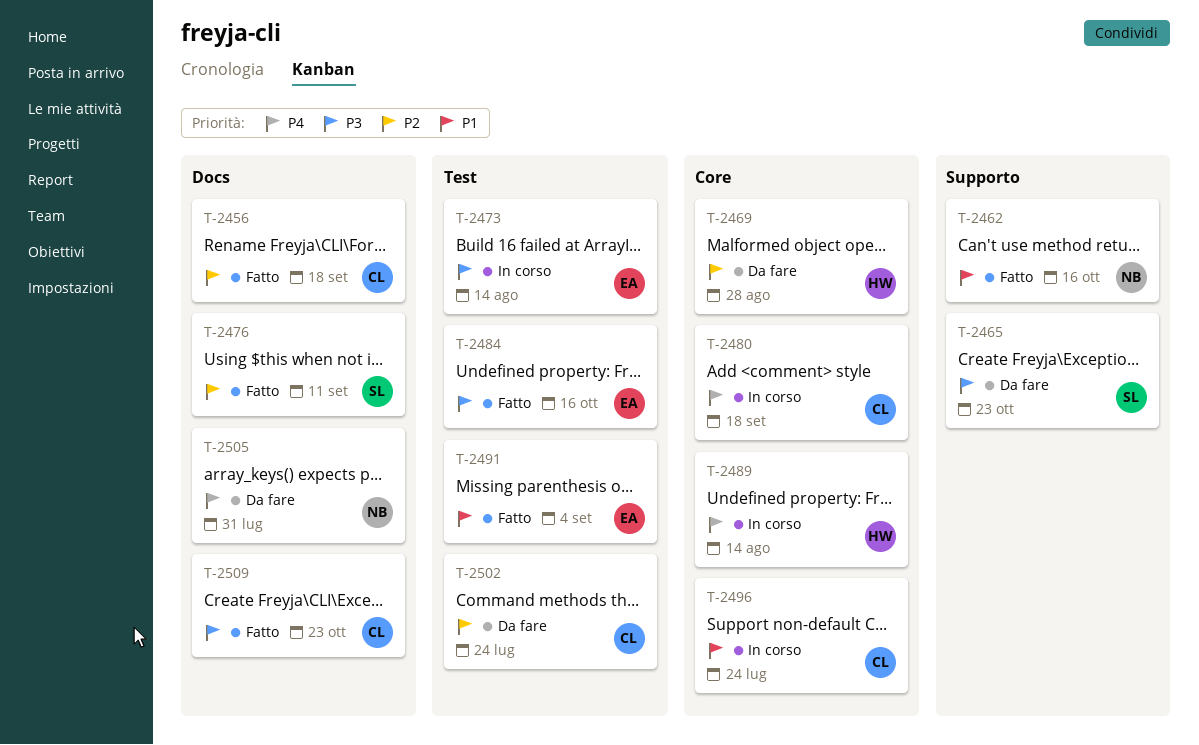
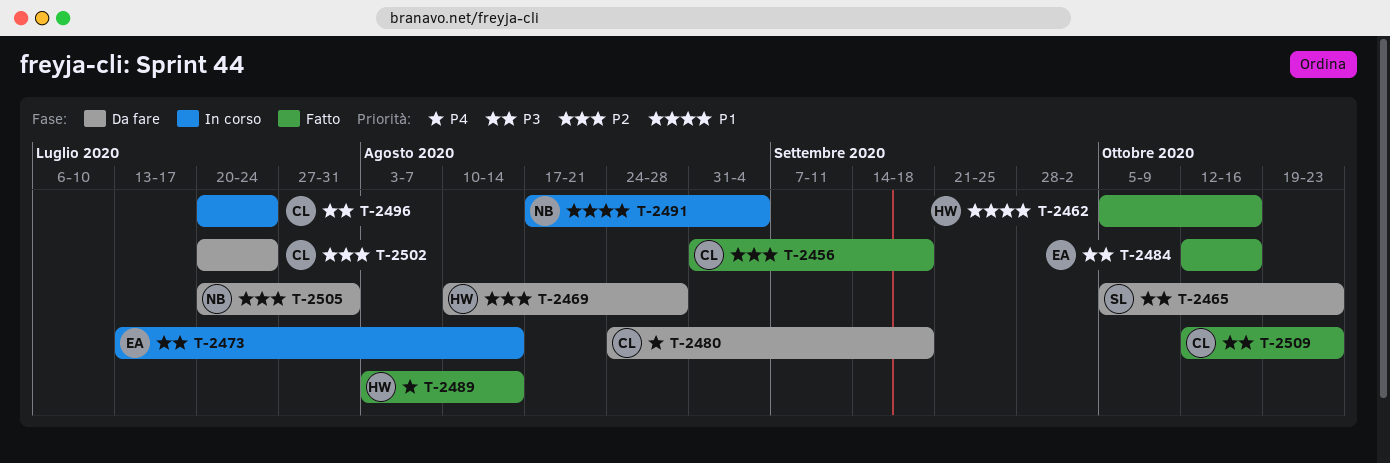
T-2462, owner: NB -> HW
T-2476: present -> none
T-2480, status: In corso -> Da fare
T-2489, status: In corso -> Fatto
T-2491, status: Fatto -> In corso
T-2491, owner: EA -> NB
T-2496, priority: P1 -> P3
T-2505, priority: P4 -> P2

